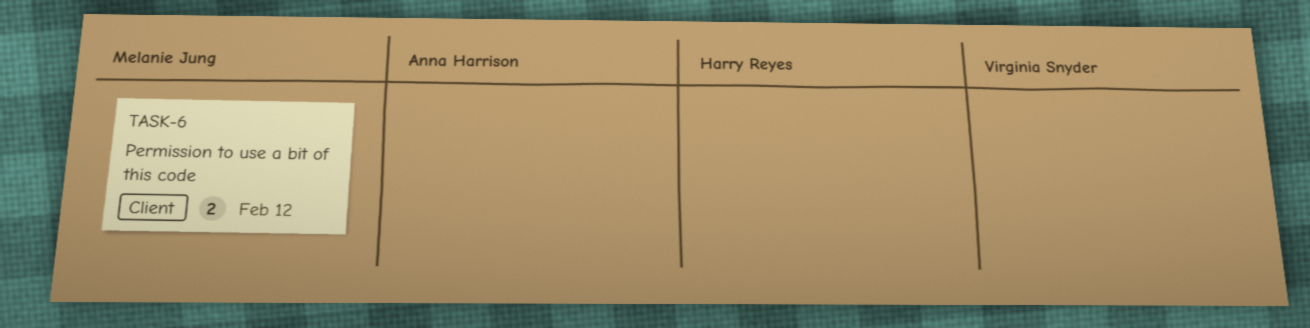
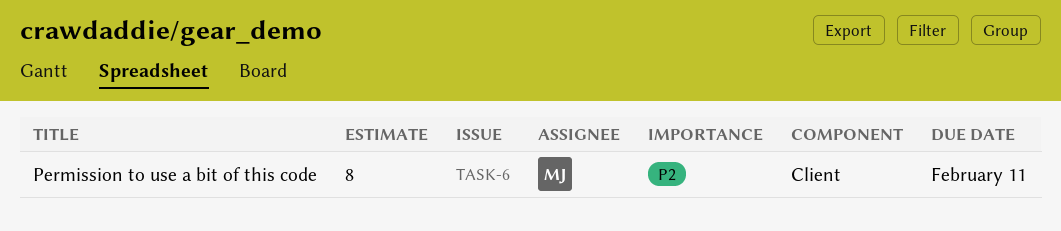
TASK-6, estimate: 2 -> 8
TASK-6, due: Feb 12 -> Feb 11

